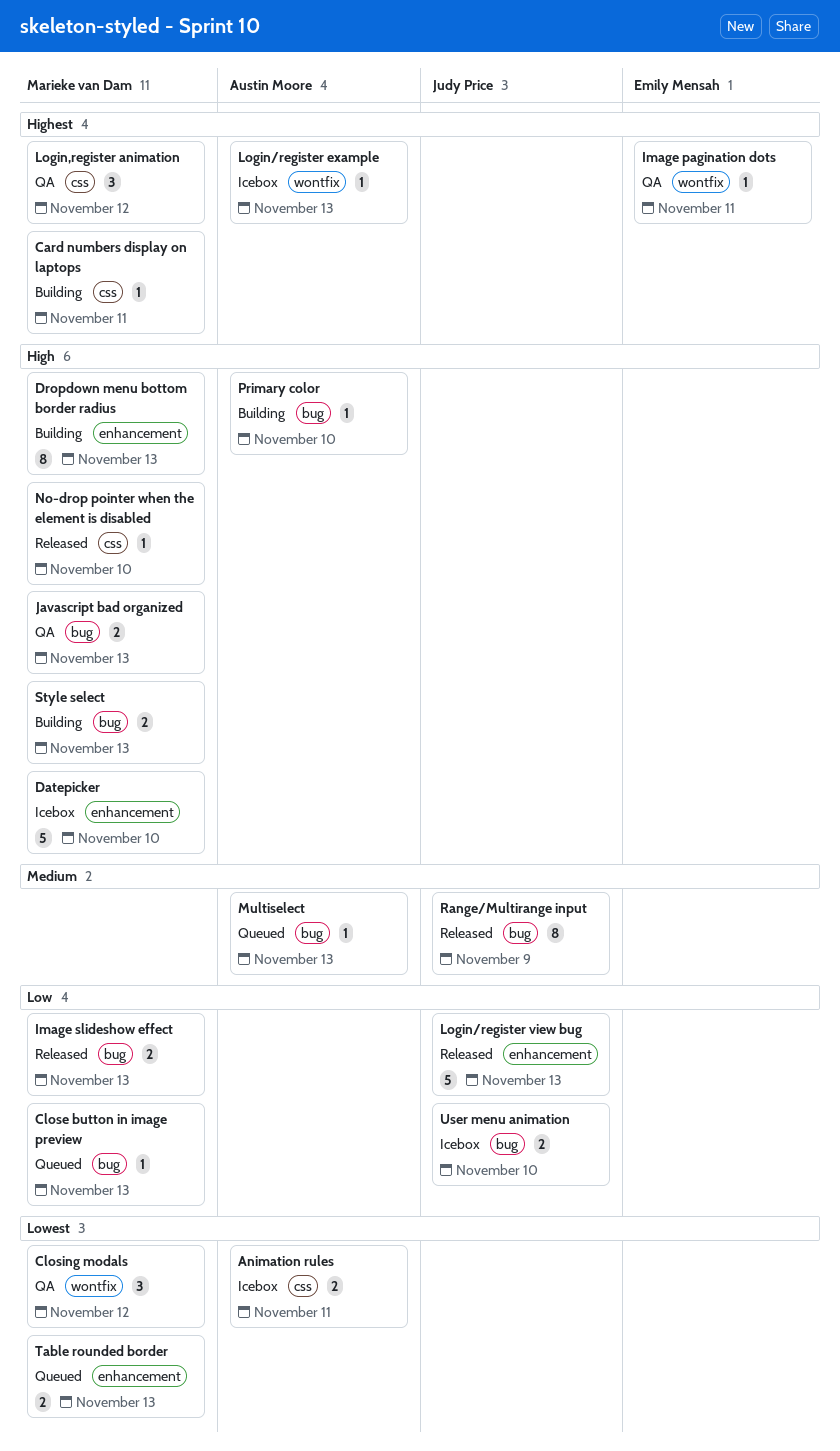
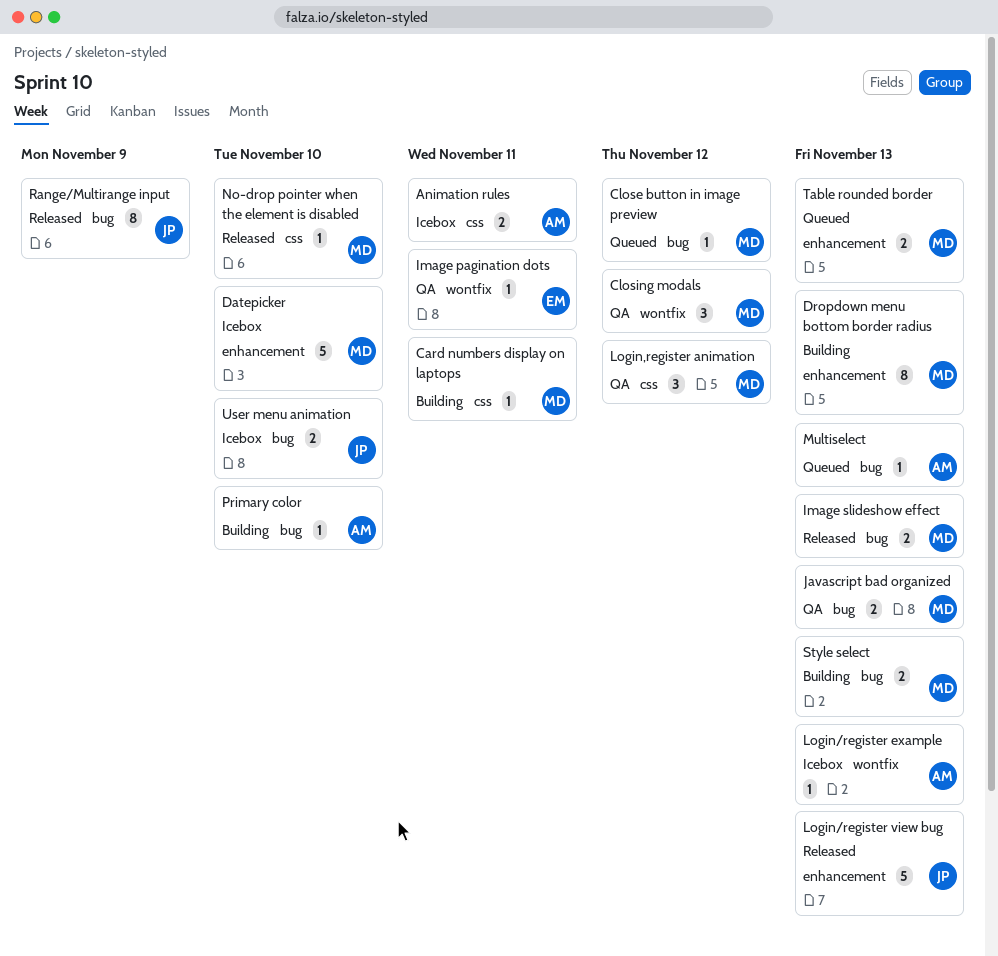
Close button in image preview, due: Nov 13 -> Nov 12

